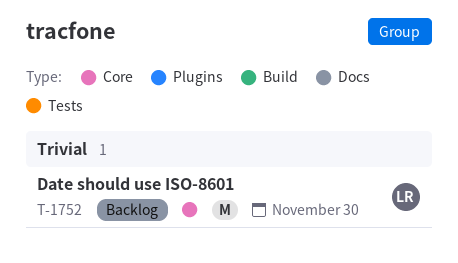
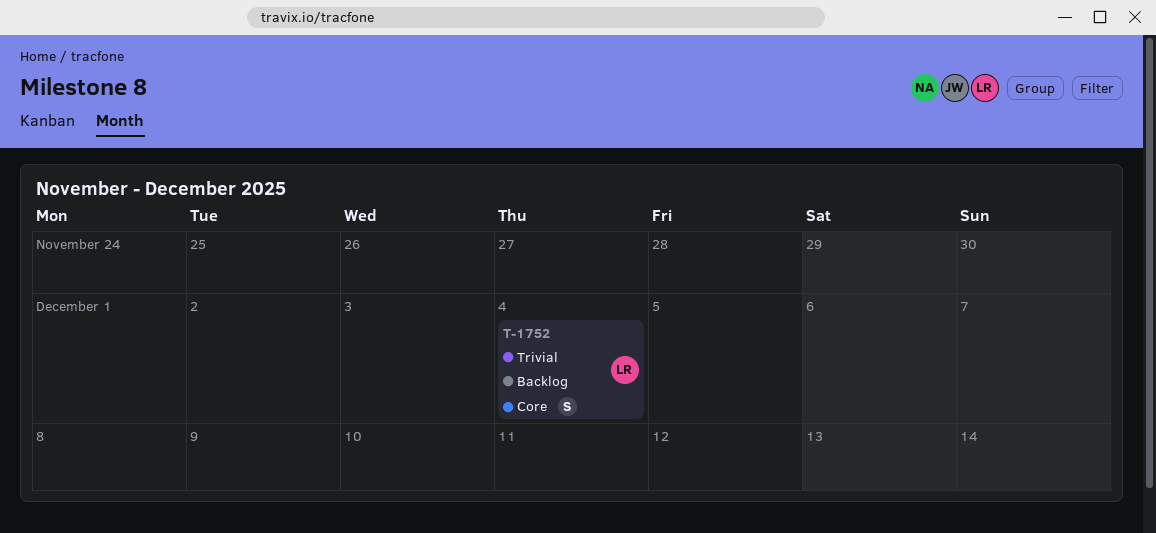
T-1752, estimate: M -> S
T-1752, due: Nov 30 -> Dec 4

